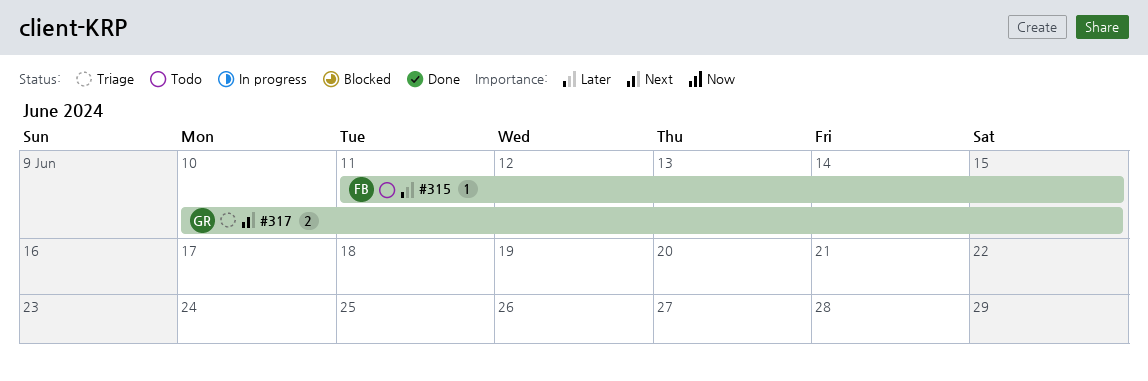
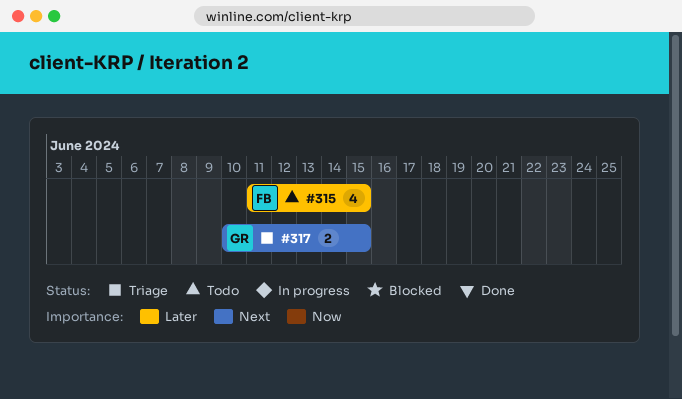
#315, estimate: 1 -> 4

